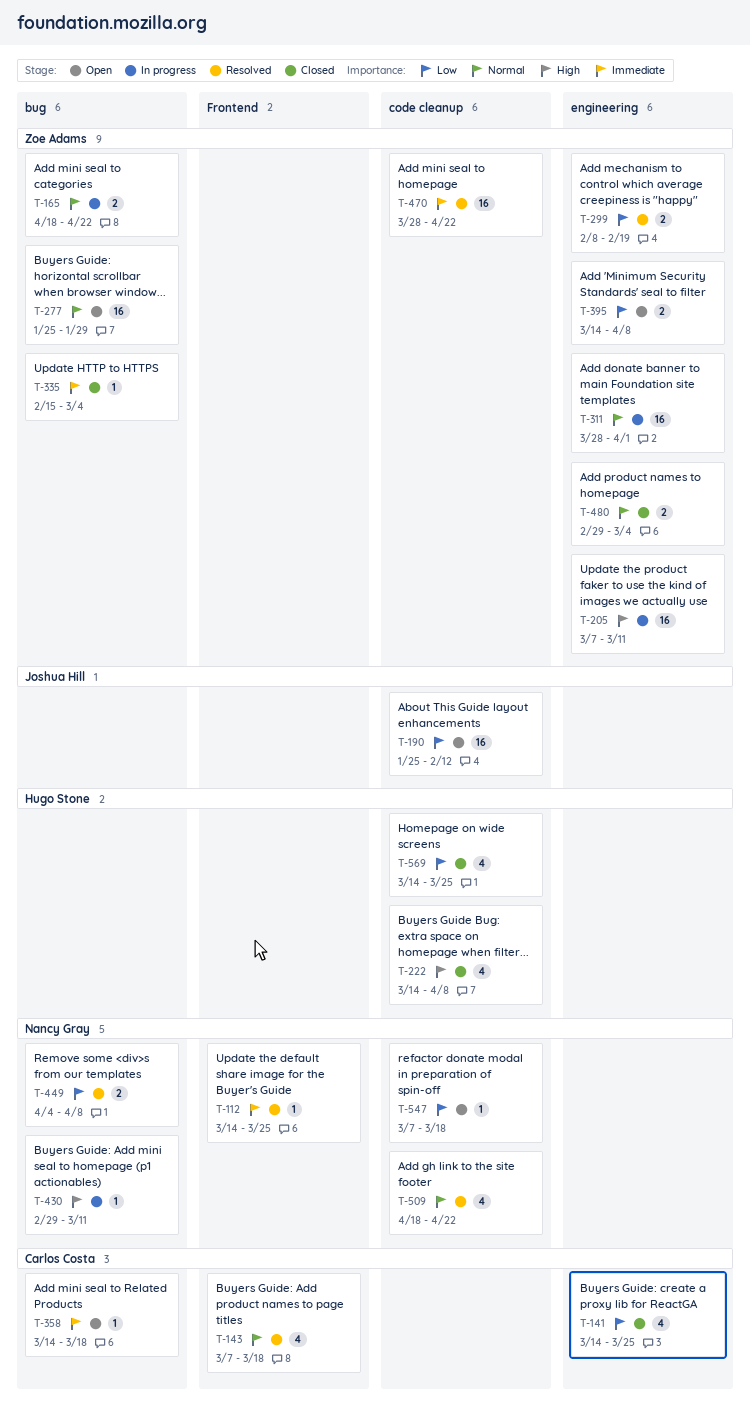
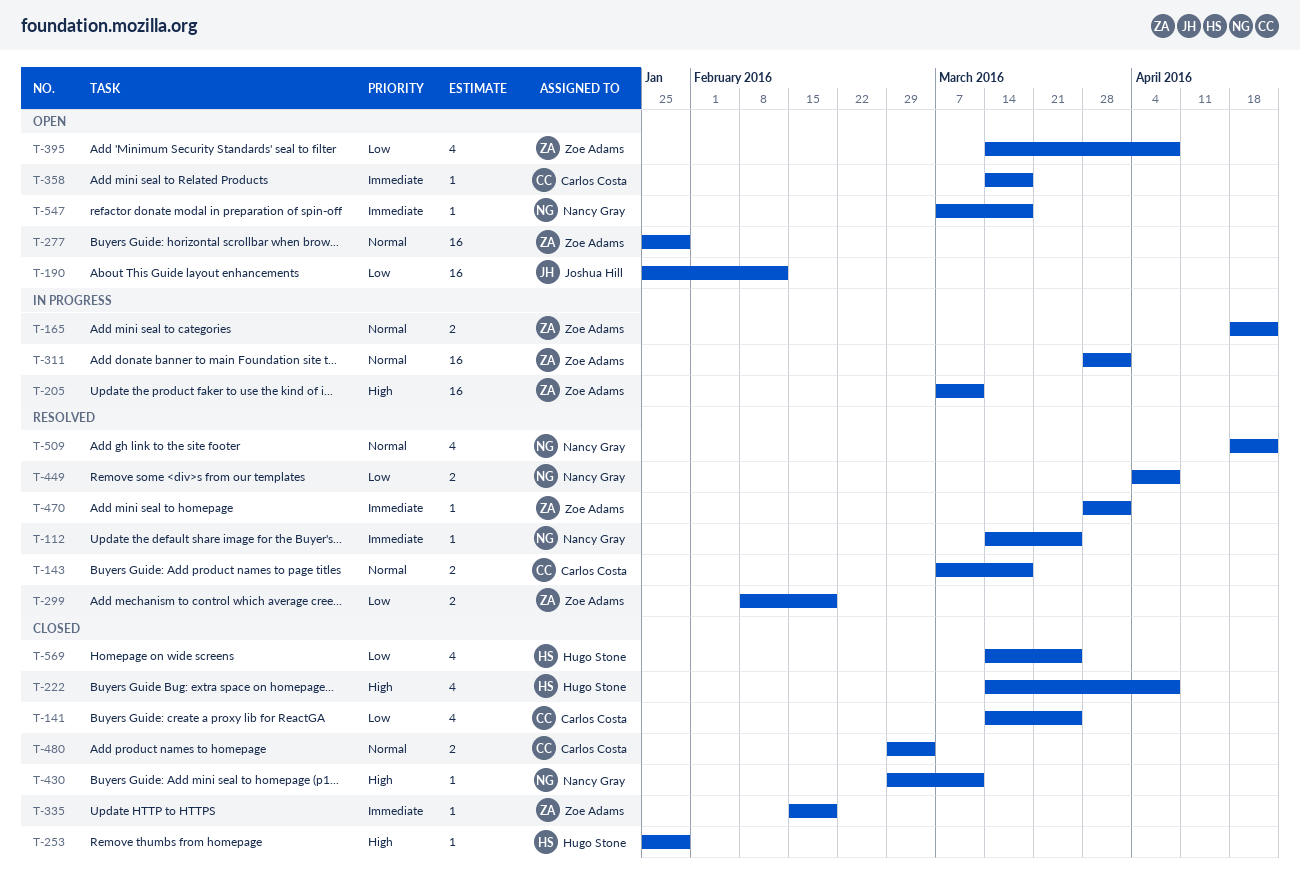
T-143, estimate: 4 -> 2
T-253: none -> present
T-335, due: Mar 4 -> Feb 19
T-395, estimate: 2 -> 4
T-430, status: In progress -> Closed
T-470, estimate: 16 -> 1
T-470, due: Apr 22 -> Apr 1
T-480, owner: Zoe Adams -> Carlos Costa
T-547, priority: Low -> Immediate

